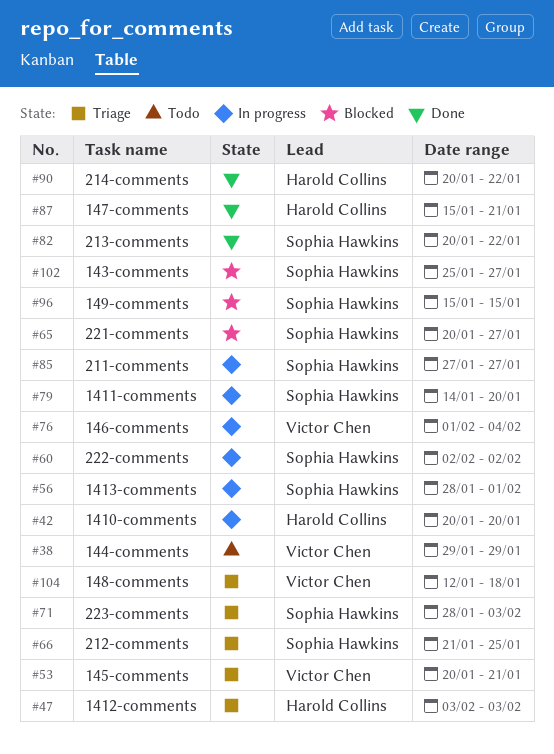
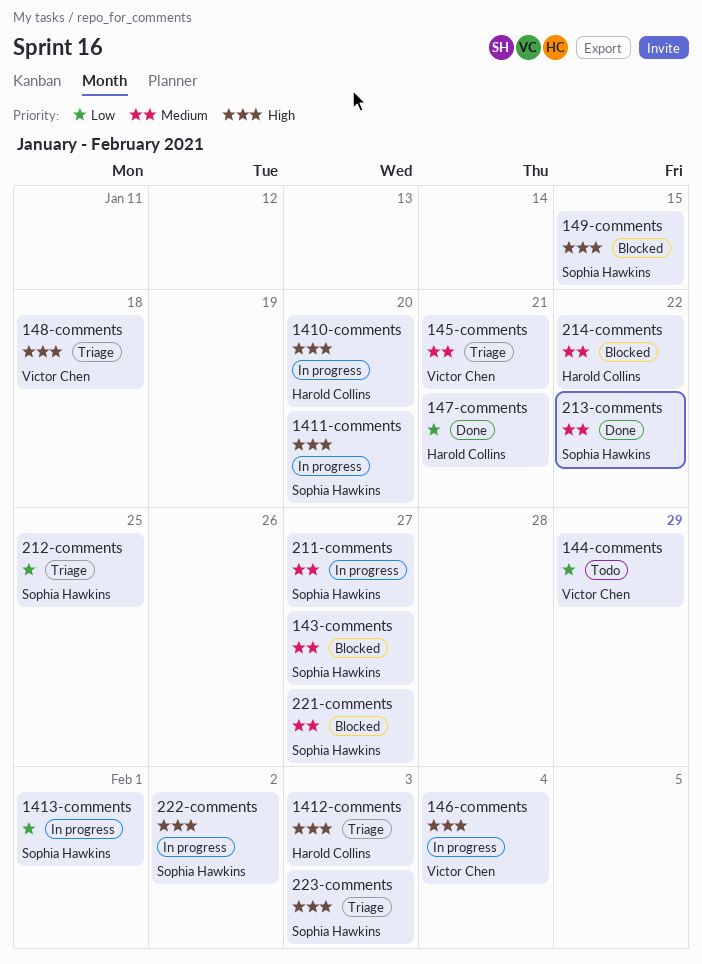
214-comments, status: Done -> Blocked

